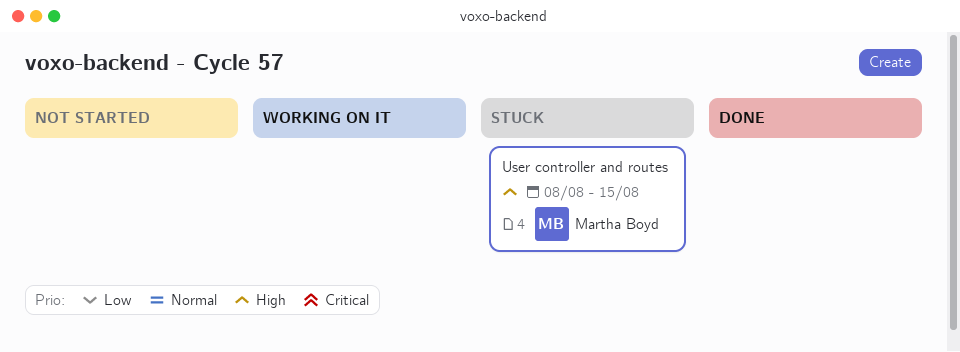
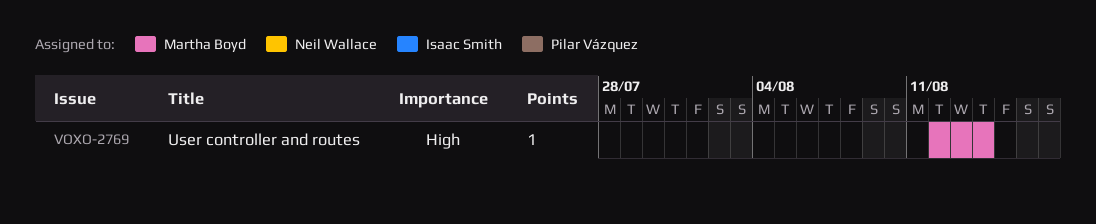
User controller and routes, start: Aug 8 -> Aug 12
User controller and routes, due: Aug 15 -> Aug 14

